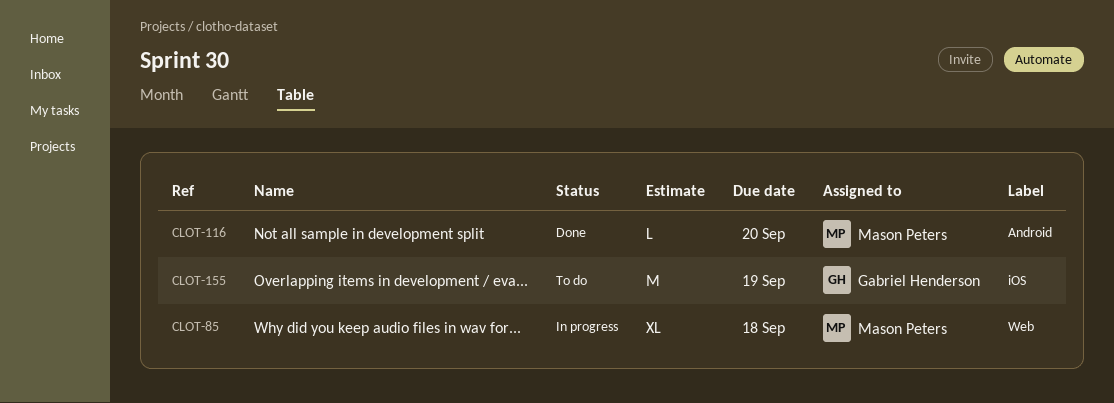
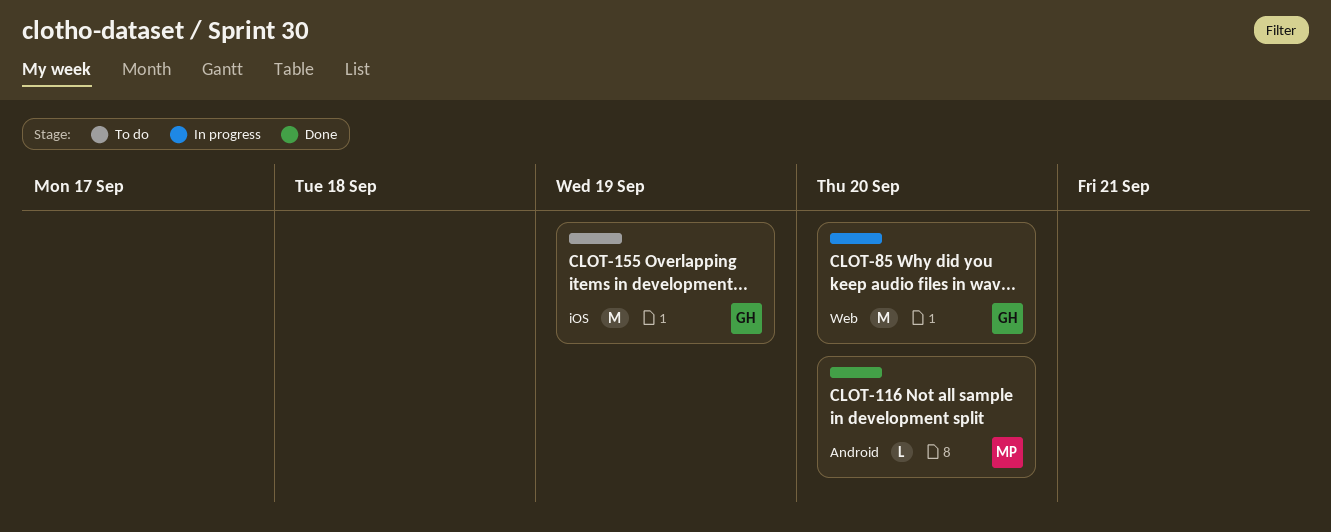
CLOT-85, owner: Mason Peters -> Gabriel Henderson
CLOT-85, estimate: XL -> M
CLOT-85, due: Sep 18 -> Sep 20

